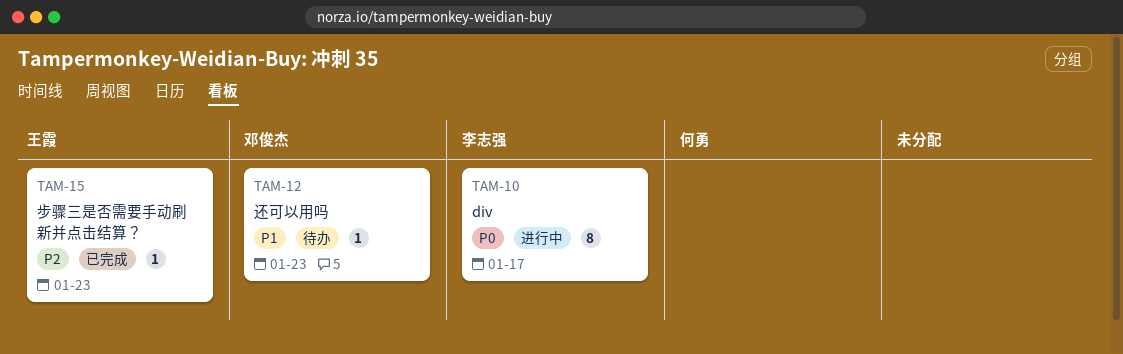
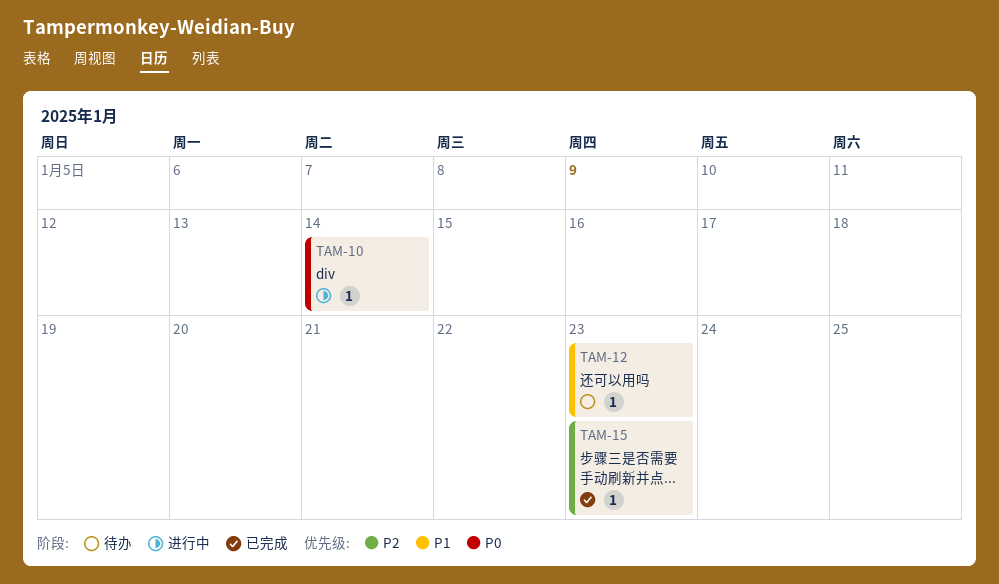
TAM-10, estimate: 8 -> 1
TAM-10, due: Jan 17 -> Jan 14

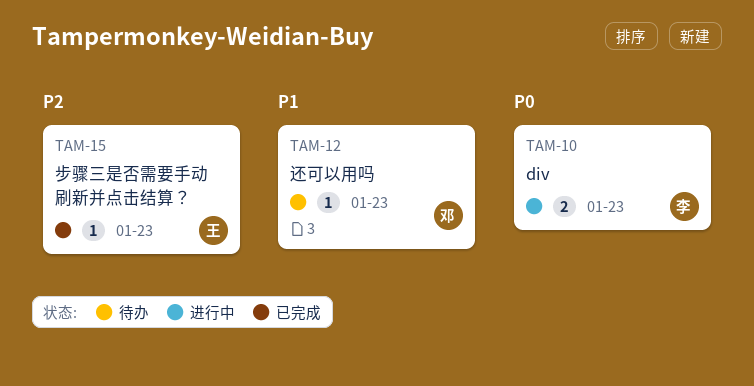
TAM-10, estimate: 1 -> 2
TAM-10, due: Jan 14 -> Jan 23

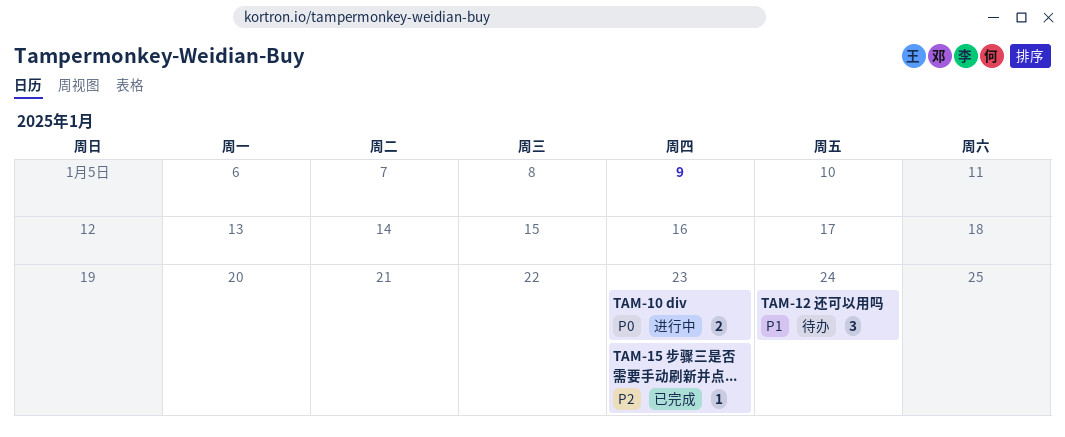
TAM-12, estimate: 1 -> 3
TAM-12, due: Jan 23 -> Jan 24

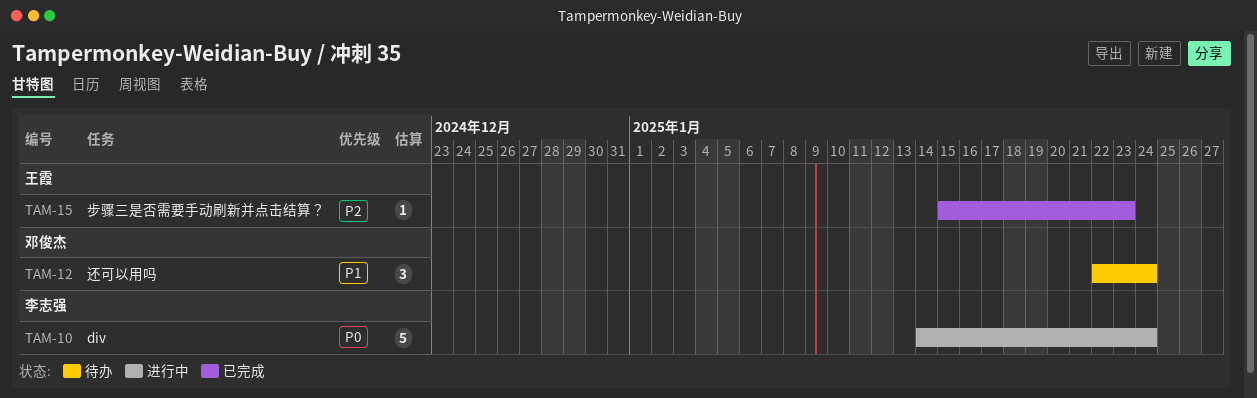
TAM-10, estimate: 2 -> 5
TAM-10, due: Jan 23 -> Jan 24

